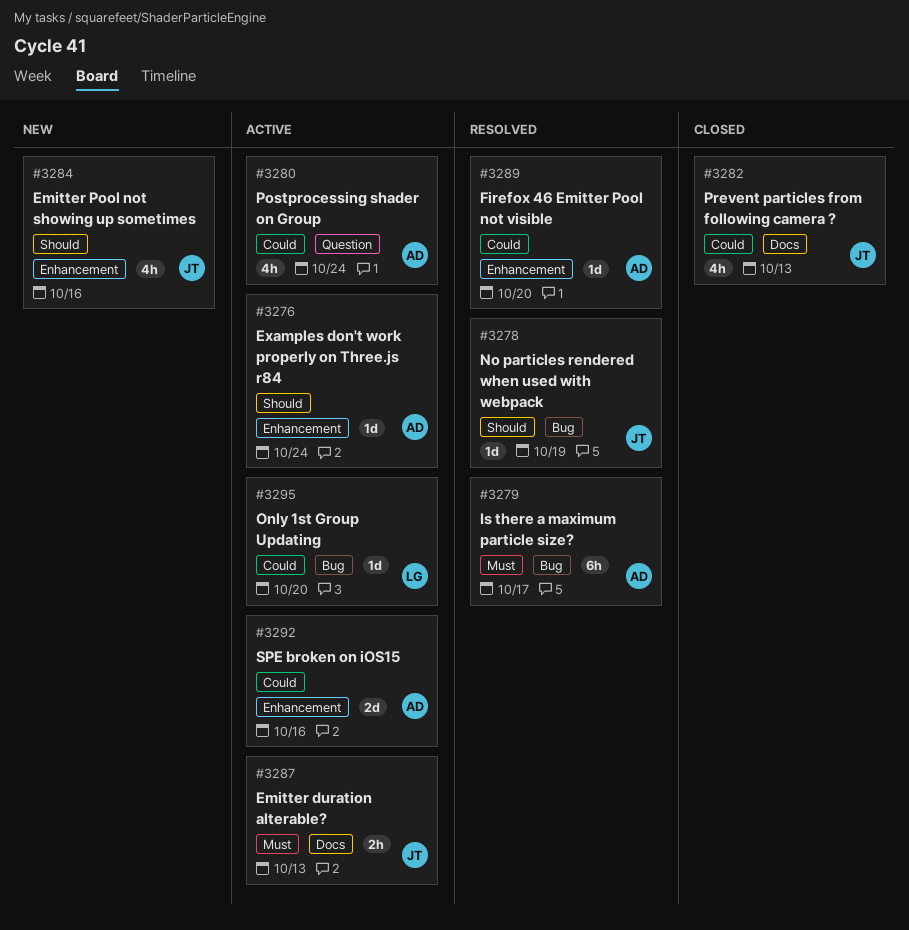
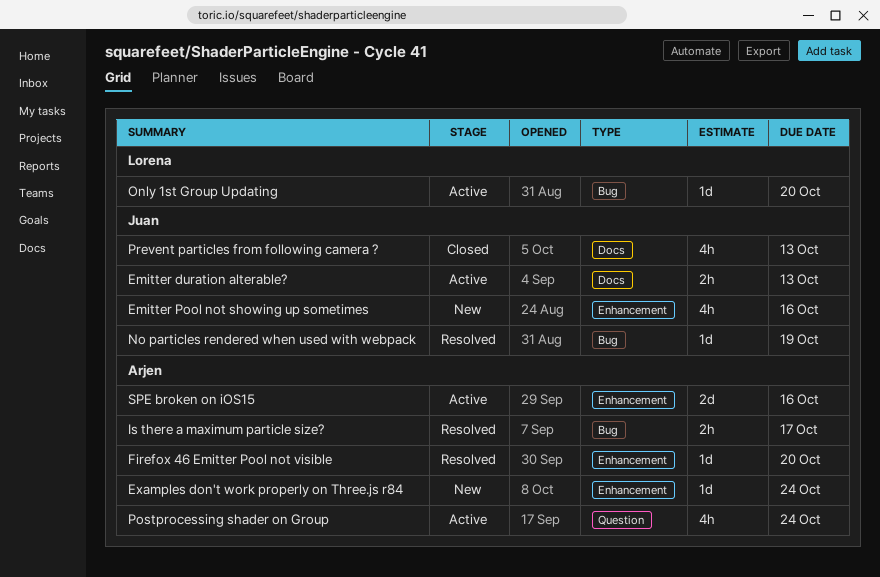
Examples don't work properly on Three.js r84, status: Active -> New
Is there a maximum particle size?, estimate: 6h -> 2h

